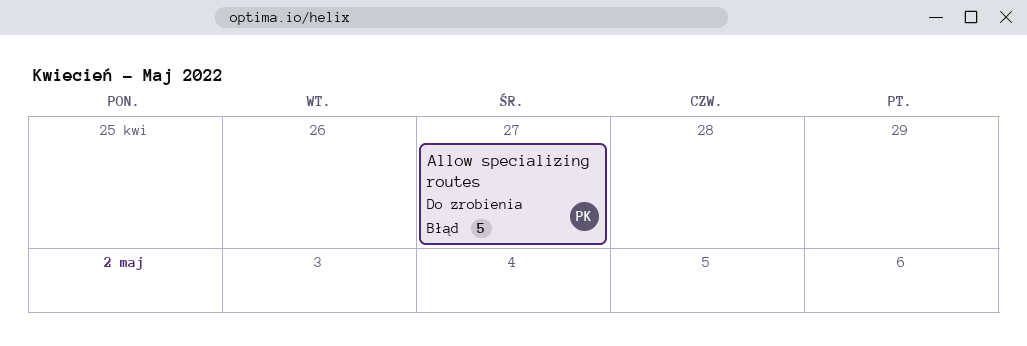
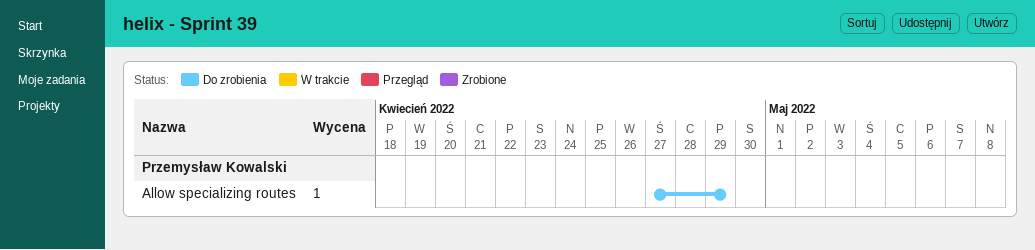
Allow specializing routes, estimate: 5 -> 1
Allow specializing routes, due: Apr 27 -> Apr 29

